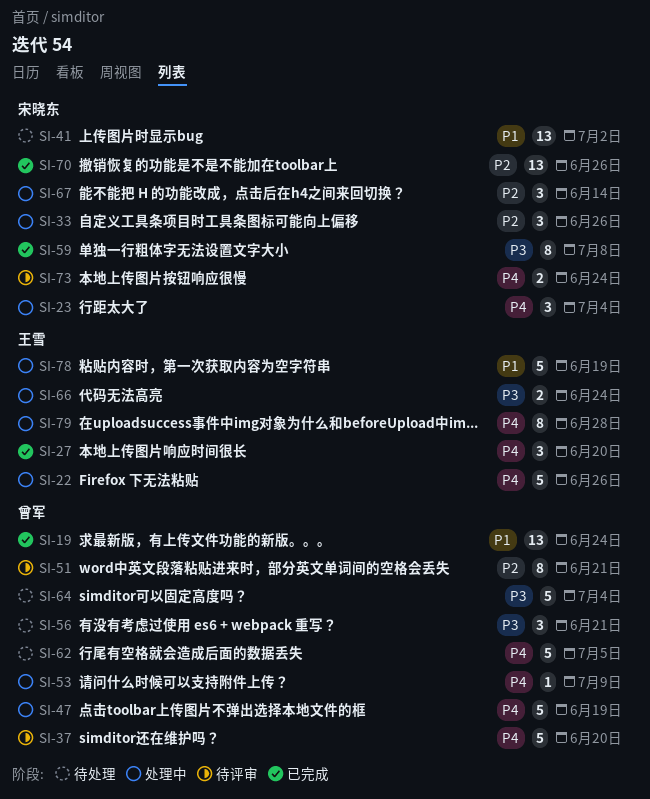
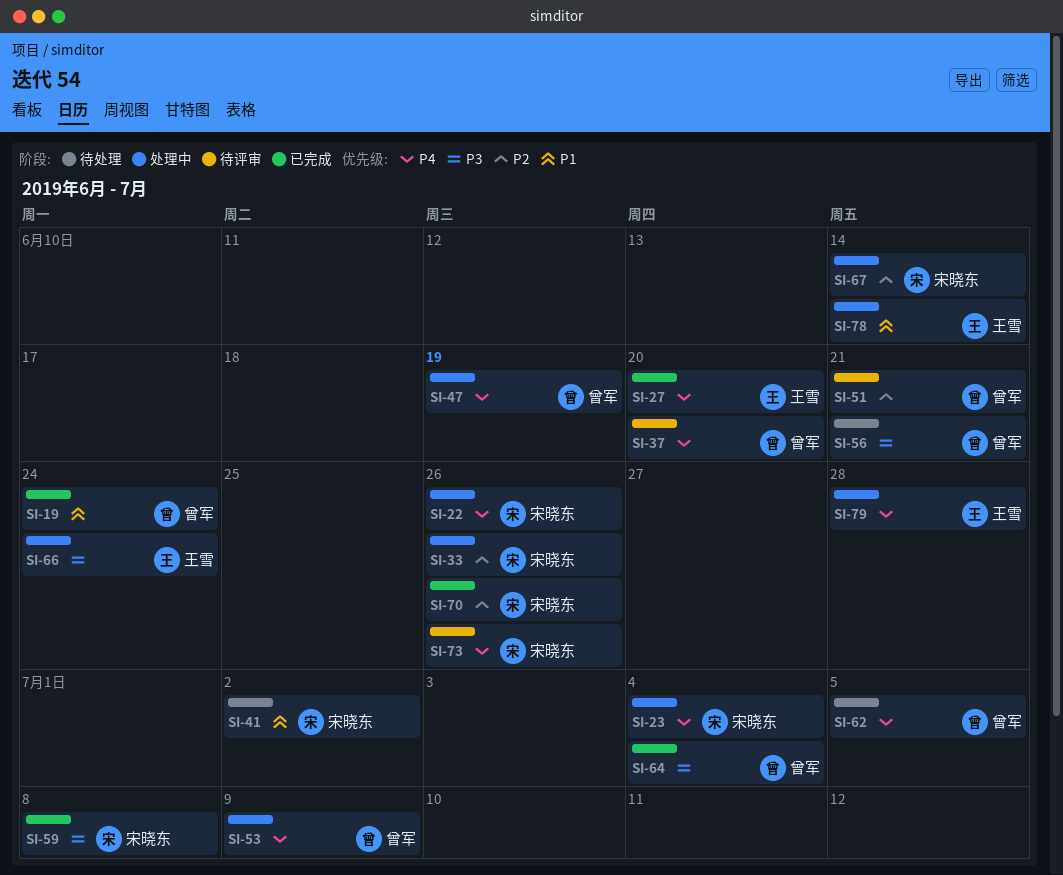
SI-22, owner: 王雪 -> 宋晓东
SI-64, status: 待处理 -> 已完成
SI-73, due: Jun 24 -> Jun 26
SI-78, due: Jun 19 -> Jun 14

